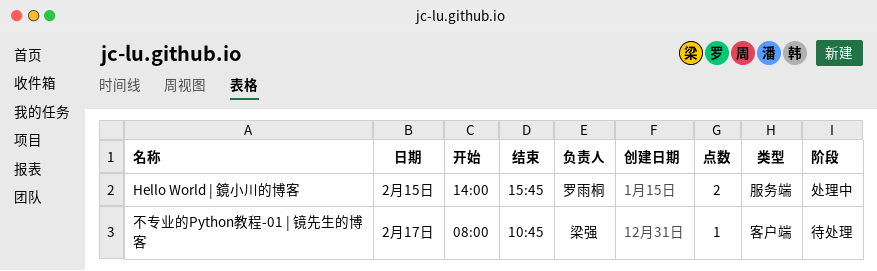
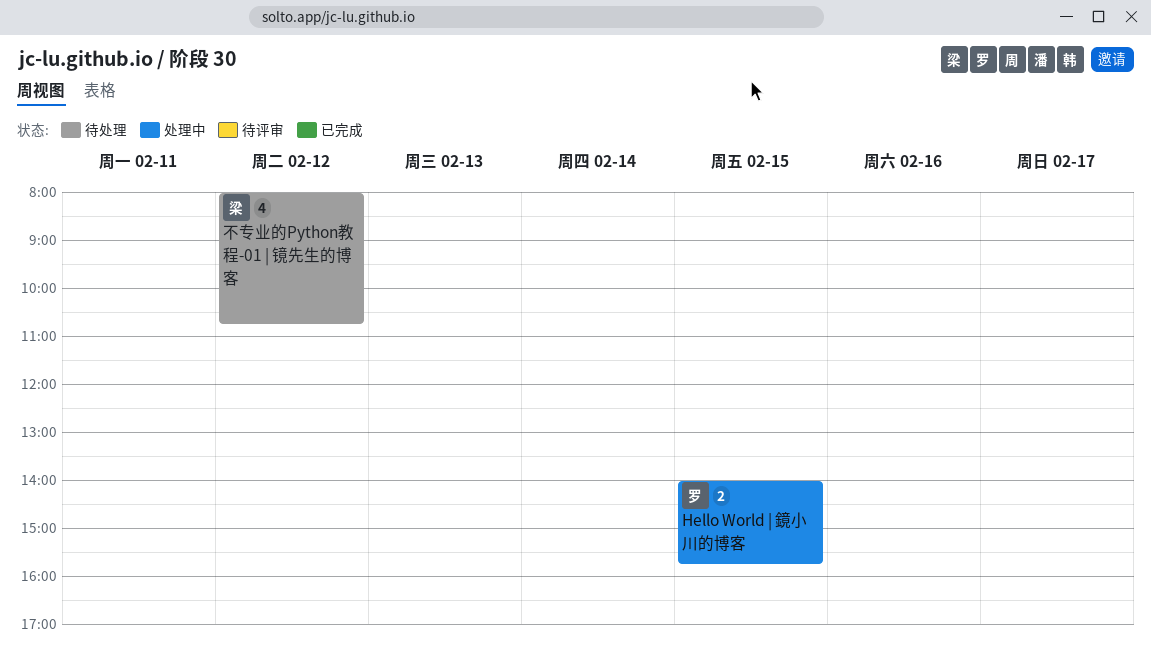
不专业的Python教程-01 | 镜先生的博客, estimate: 1 -> 4
不专业的Python教程-01 | 镜先生的博客, day: Feb 17 -> Feb 12

